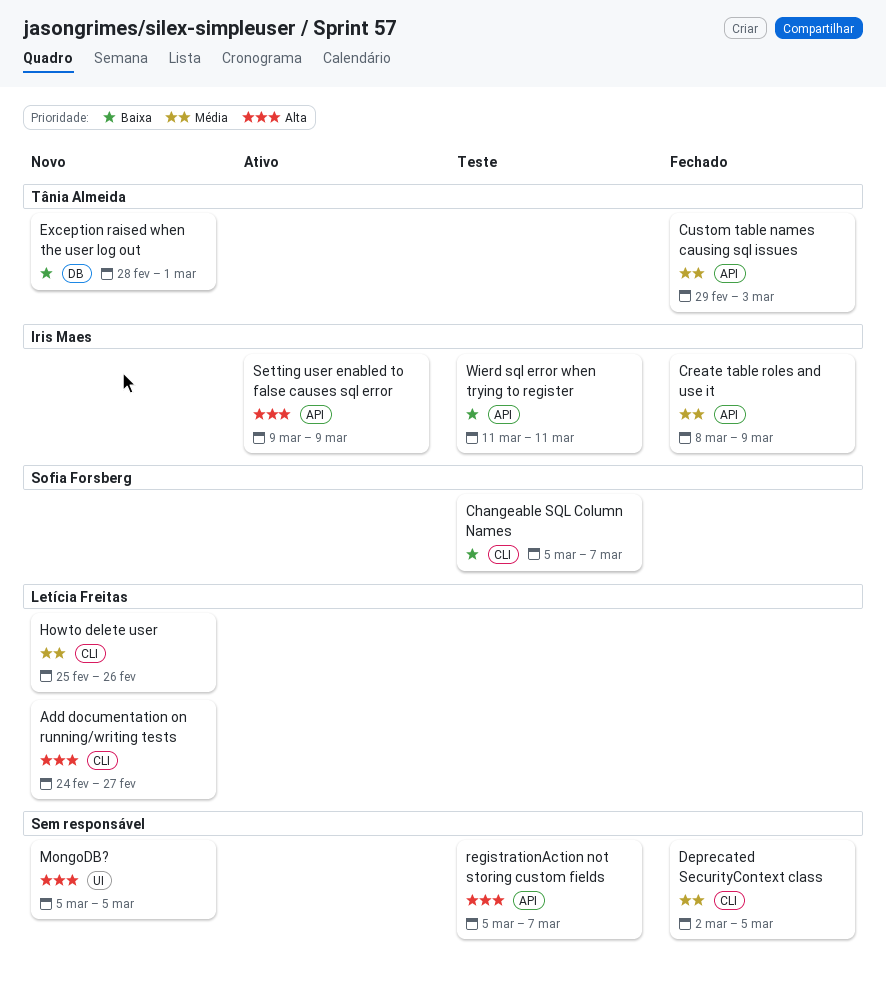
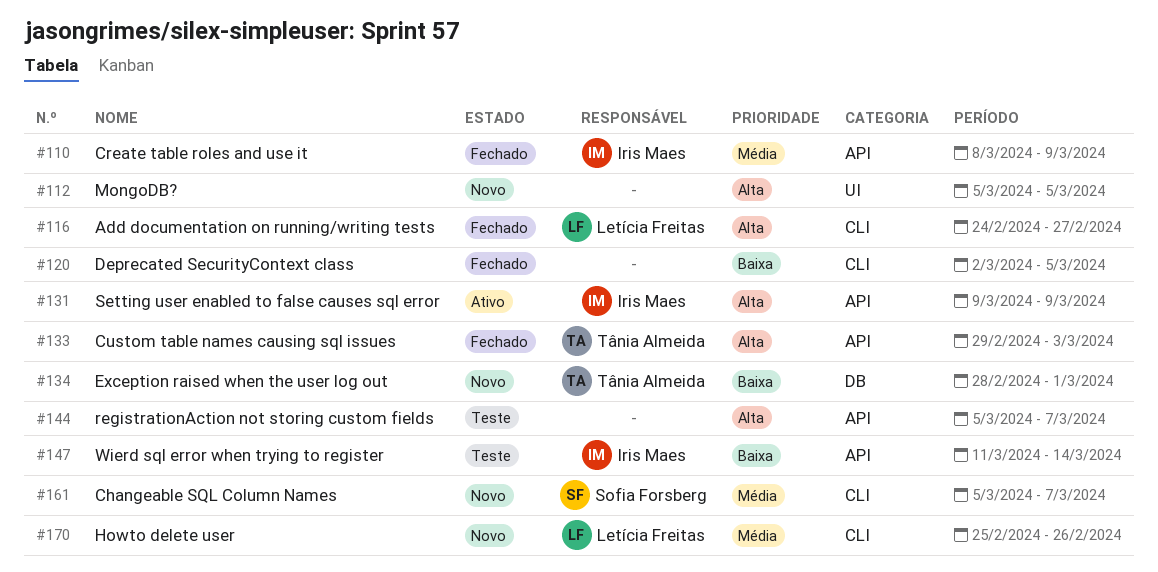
Add documentation on running/writing tests, status: Novo -> Fechado
Changeable SQL Column Names, status: Teste -> Novo
Changeable SQL Column Names, priority: Baixa -> Média
Custom table names causing sql issues, priority: Média -> Alta
Deprecated SecurityContext class, priority: Média -> Baixa
Wierd sql error when trying to register, due: Mar 11 -> Mar 14

